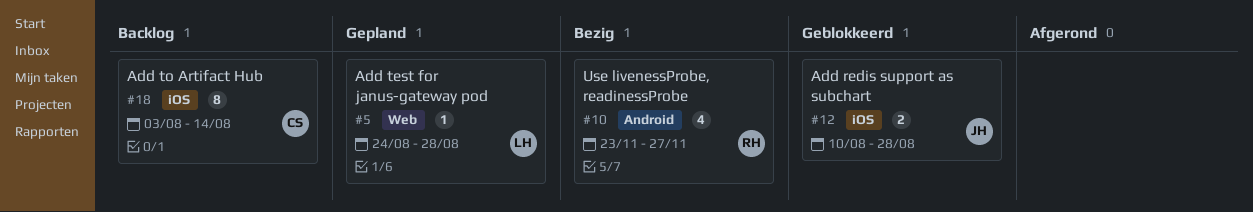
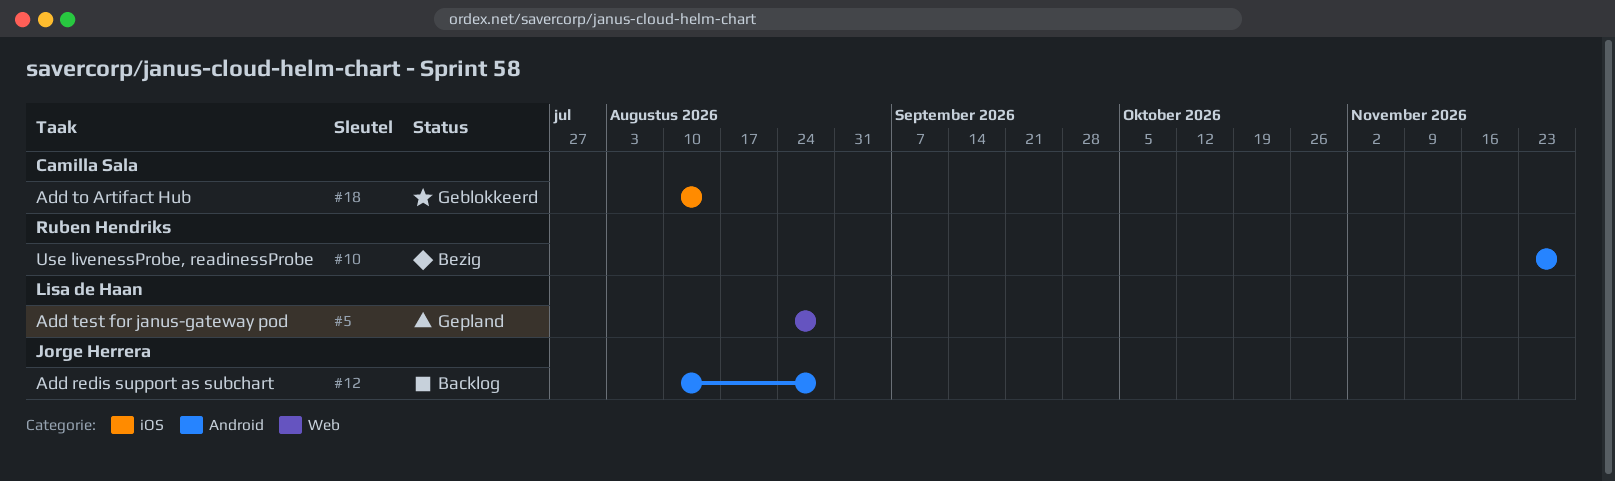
#12, status: Geblokkeerd -> Backlog
#12, label: iOS -> Android
#18, status: Backlog -> Geblokkeerd
#18, start: Aug 3 -> Aug 10

